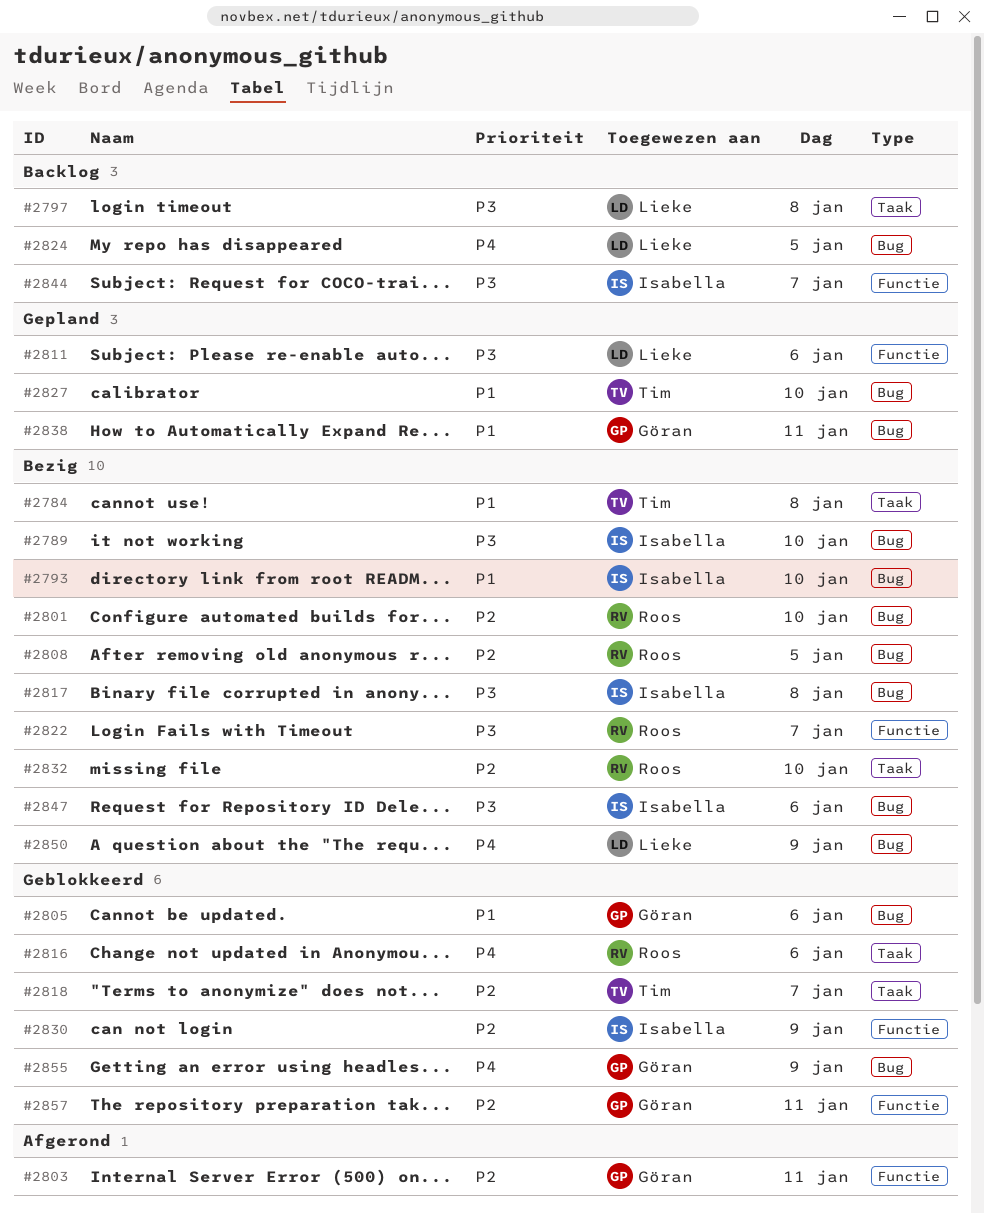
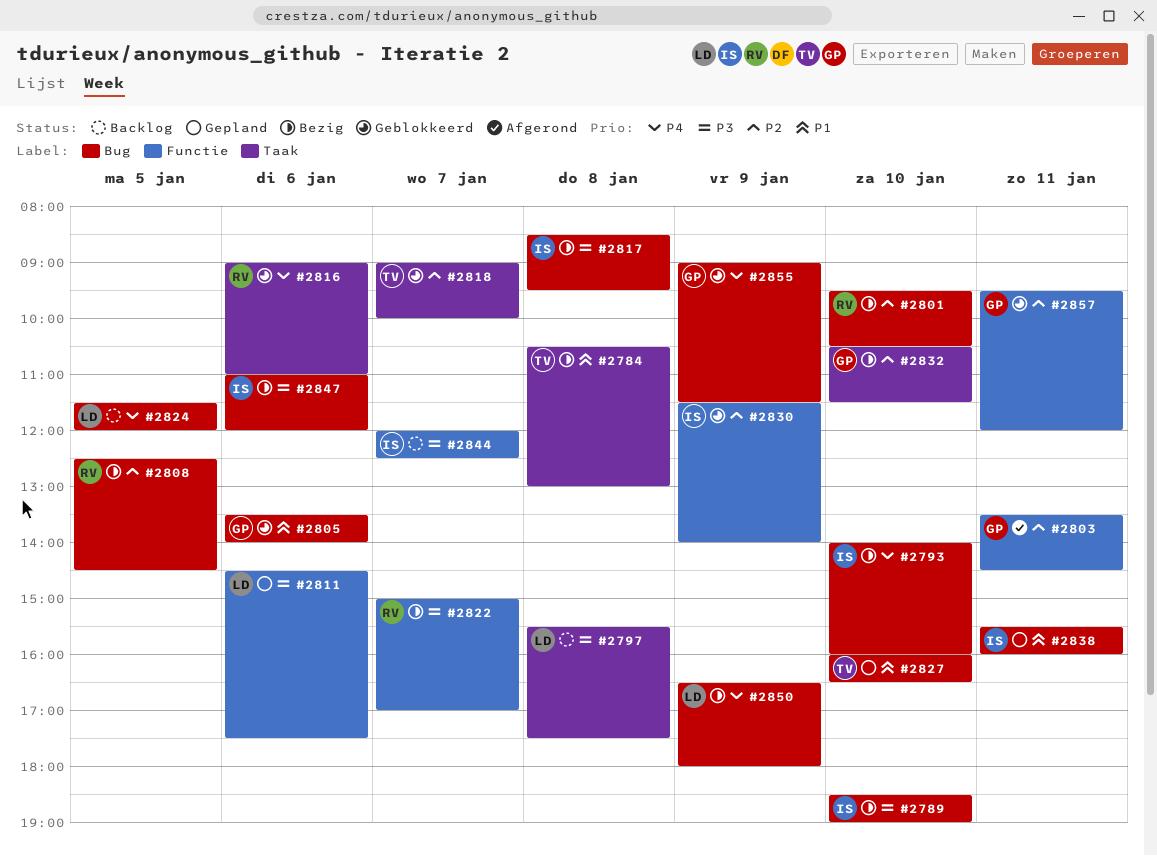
#2793, priority: P1 -> P4
#2832, owner: Roos -> Göran
#2838, owner: Göran -> Isabella

